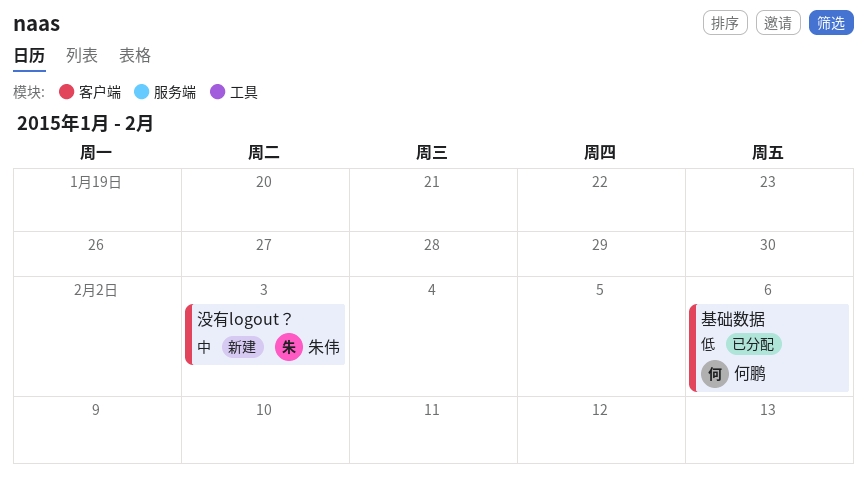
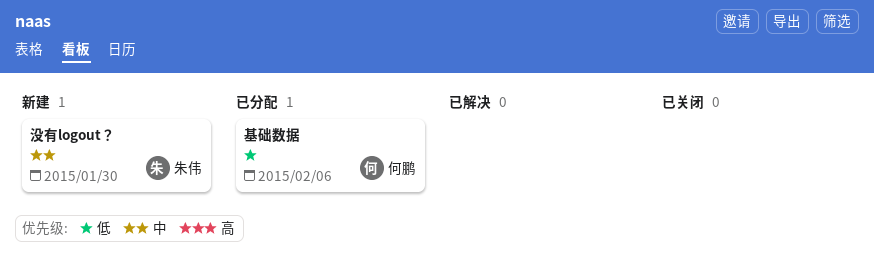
没有logout？, due: Feb 3 -> Jan 30

